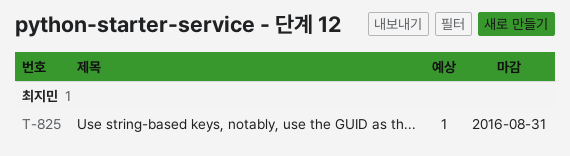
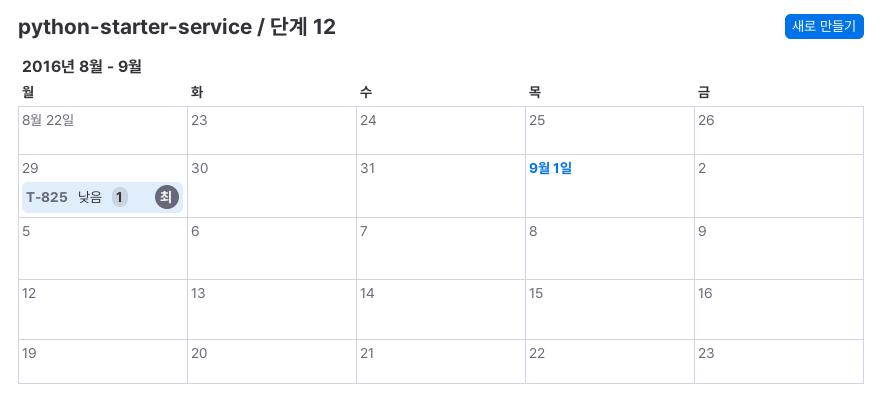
T-825, due: Aug 31 -> Aug 29

